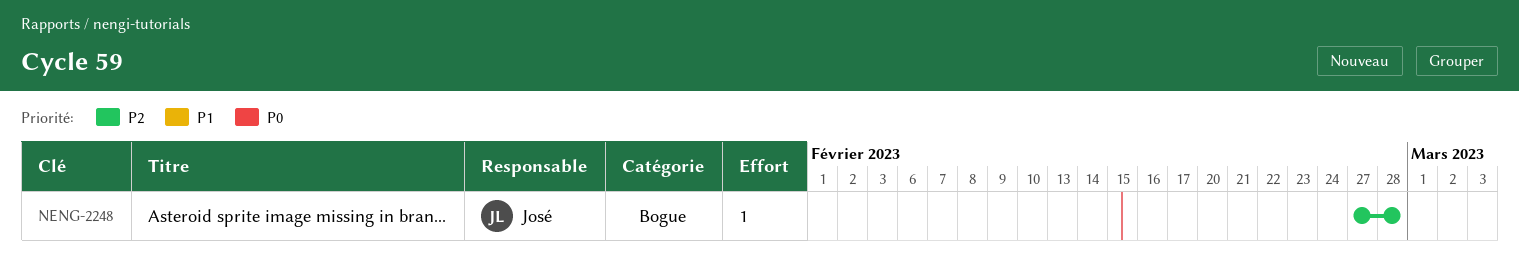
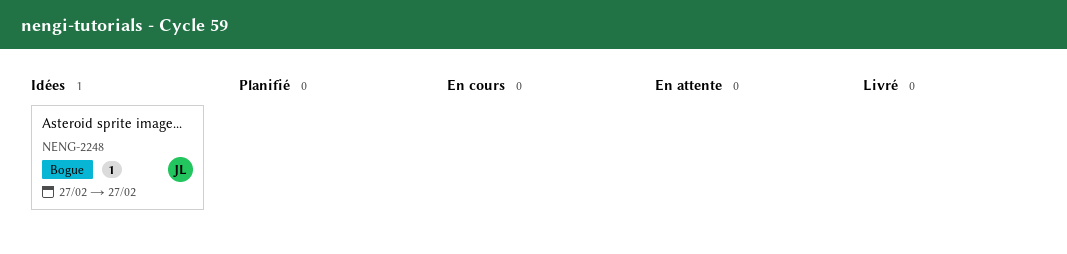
NENG-2248, due: Feb 28 -> Feb 27

